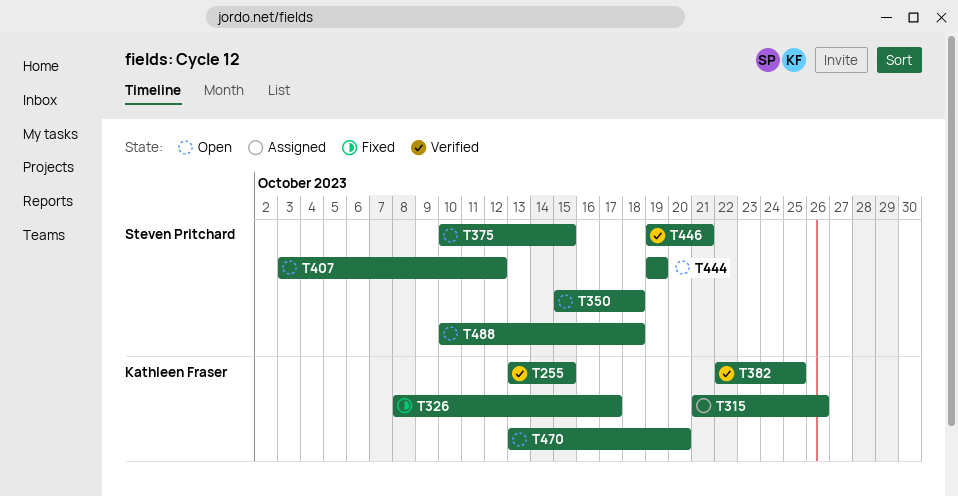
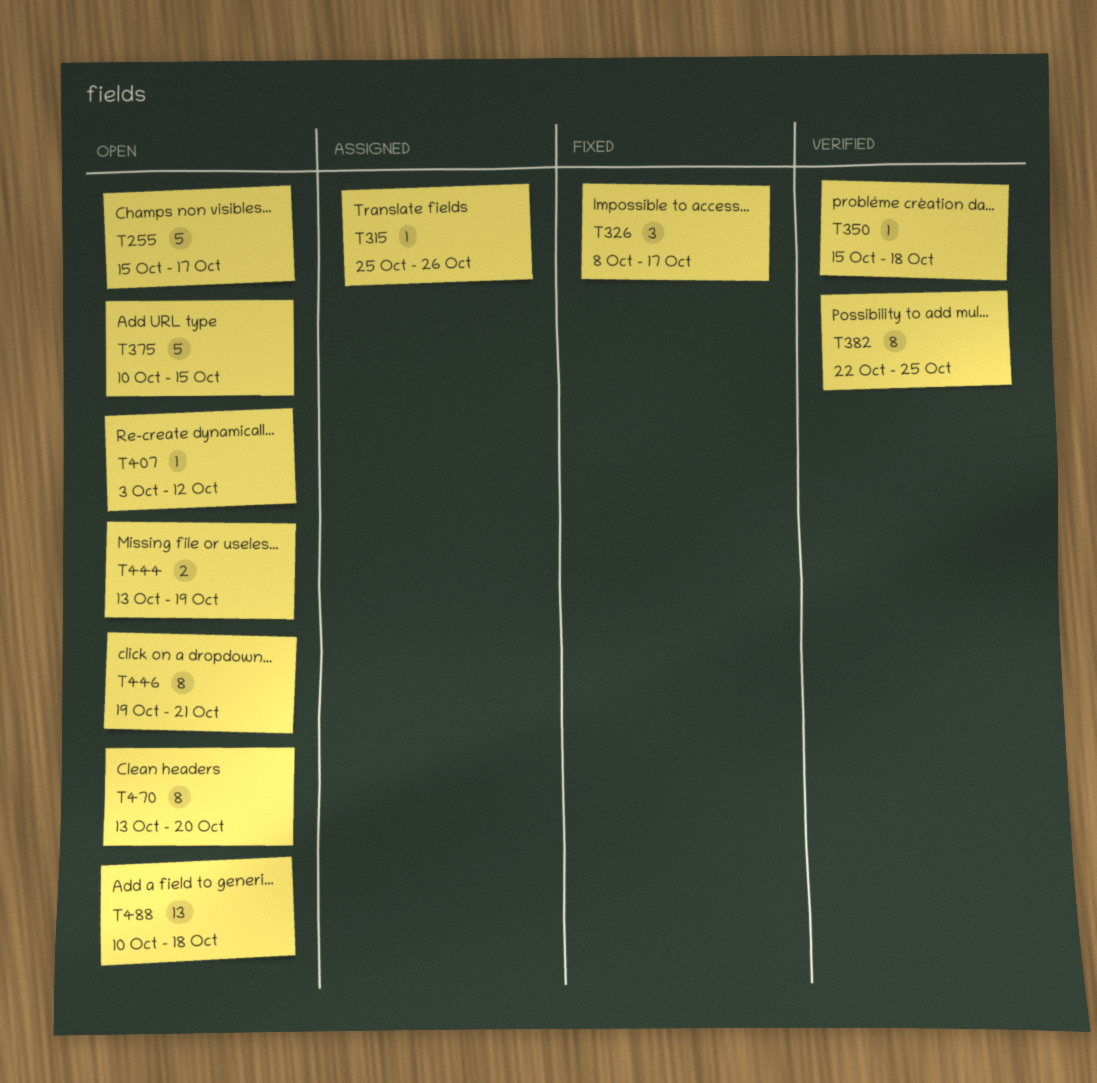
T255, status: Verified -> Open
T255, start: Oct 13 -> Oct 15
T255, due: Oct 15 -> Oct 17
T315, start: Oct 21 -> Oct 25
T350, status: Open -> Verified
T444, start: Oct 19 -> Oct 13
T446, status: Verified -> Open

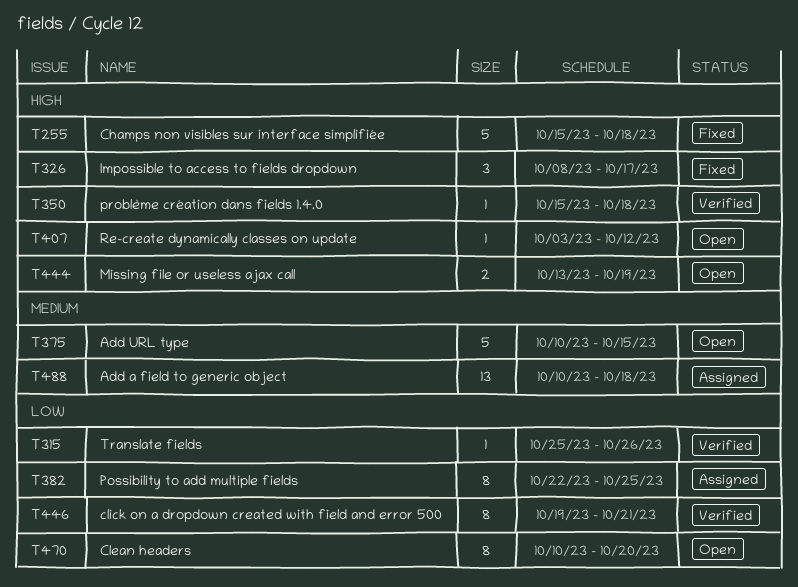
T255, status: Open -> Fixed
T255, due: Oct 17 -> Oct 18
T315, status: Assigned -> Verified
T382, status: Verified -> Assigned
T446, status: Open -> Verified
T470, start: Oct 13 -> Oct 10
T488, status: Open -> Assigned

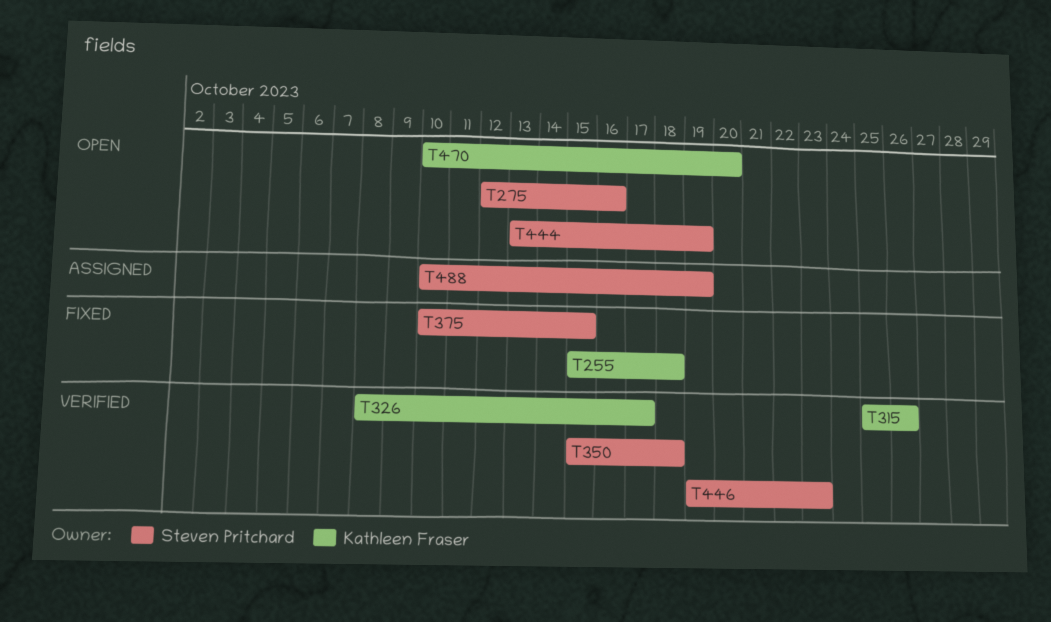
T275: none -> present
T326, status: Fixed -> Verified
T375, status: Open -> Fixed
T382: present -> none
T407: present -> none
T446, due: Oct 21 -> Oct 23
T488, due: Oct 18 -> Oct 19

